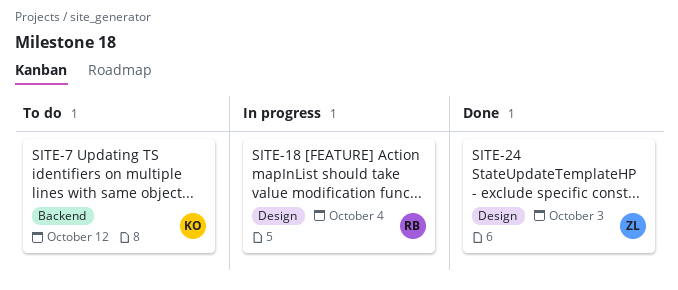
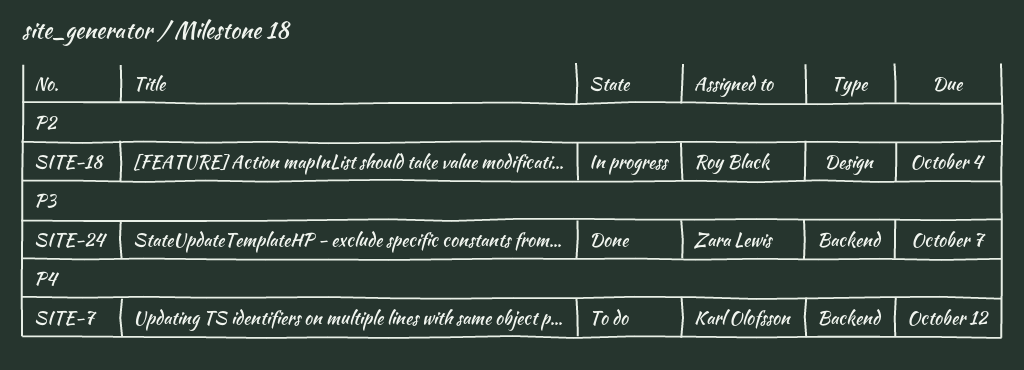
SITE-24, label: Design -> Backend
SITE-24, due: Oct 3 -> Oct 7

